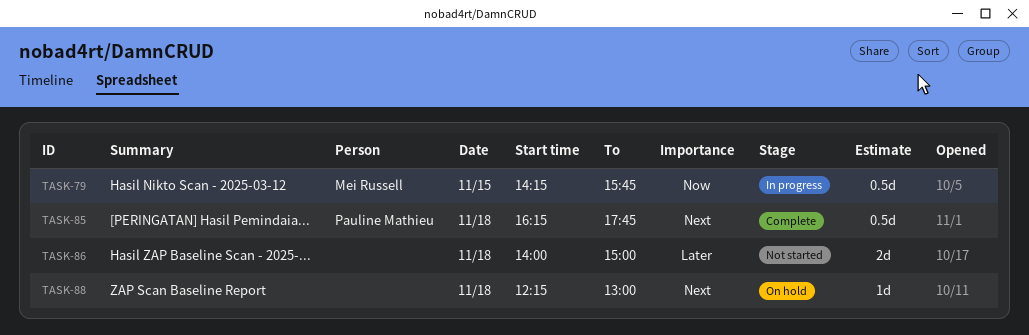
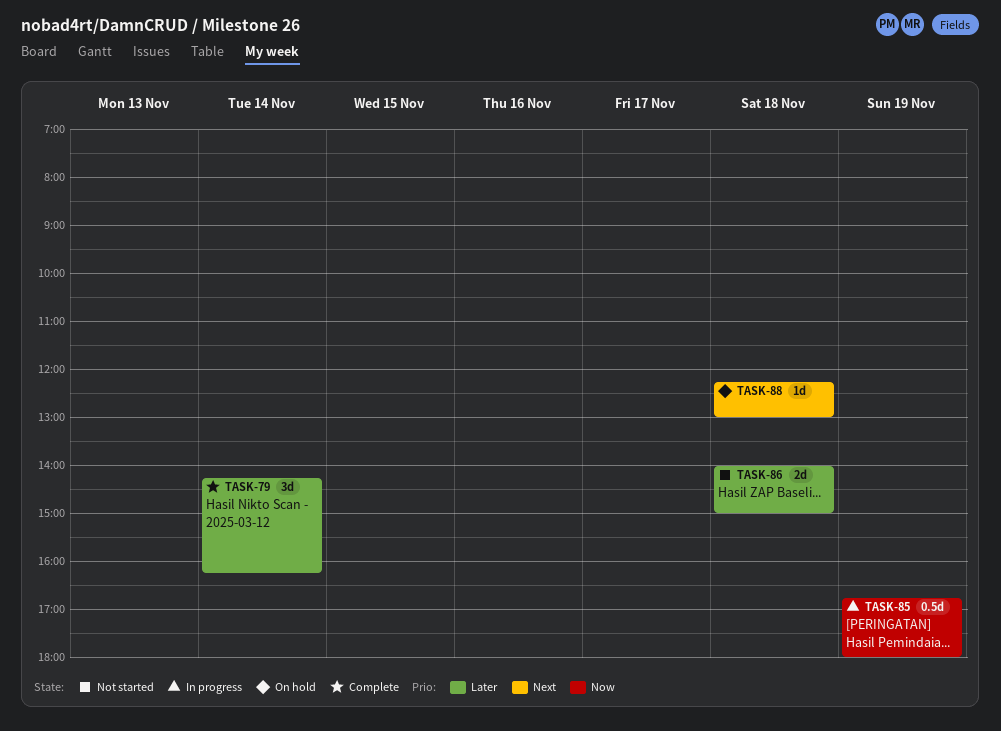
TASK-79, status: In progress -> Complete
TASK-79, priority: Now -> Later
TASK-79, estimate: 0.5d -> 3d
TASK-79, day: Nov 15 -> Nov 14
TASK-79, ends: 15:45 -> 16:15
TASK-85, status: Complete -> In progress
TASK-85, priority: Next -> Now
TASK-85, day: Nov 18 -> Nov 19
TASK-85, begins: 16:15 -> 16:45
TASK-85, ends: 17:45 -> 18:00

